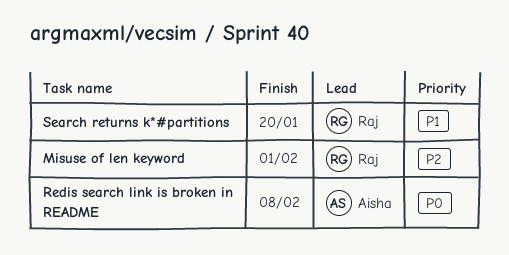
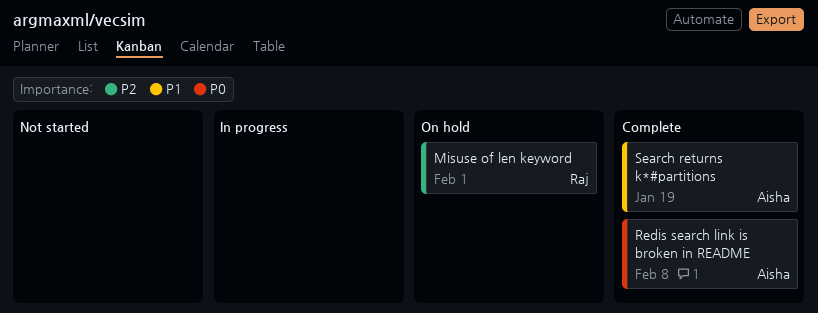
Search returns k*#partitions, owner: Raj -> Aisha
Search returns k*#partitions, due: Jan 20 -> Jan 19

